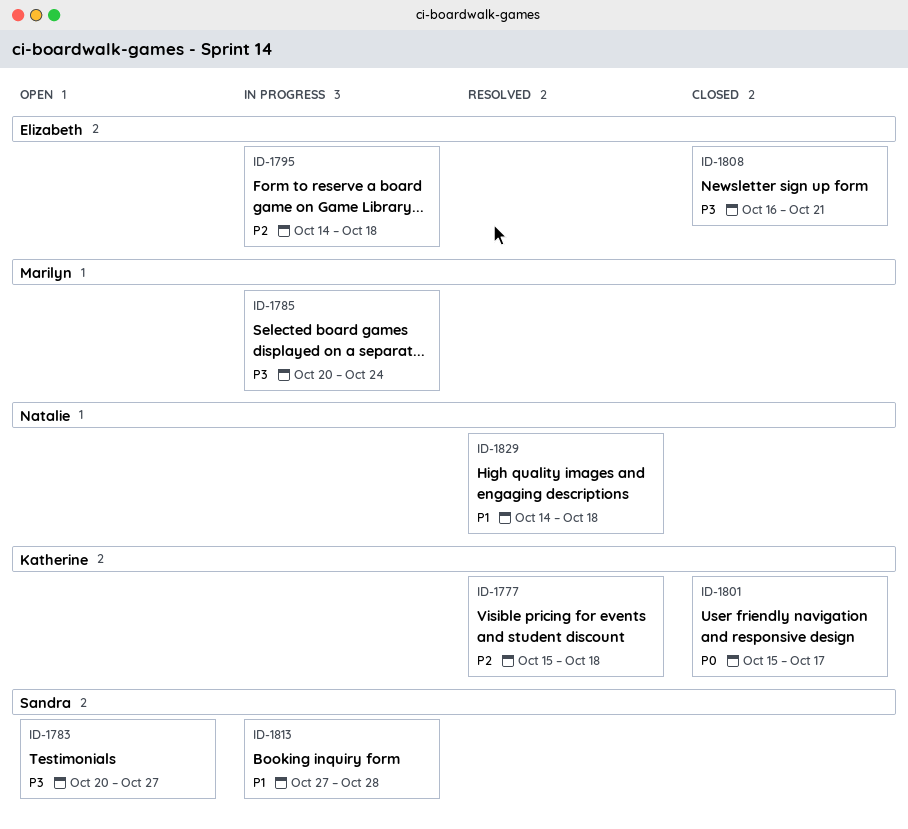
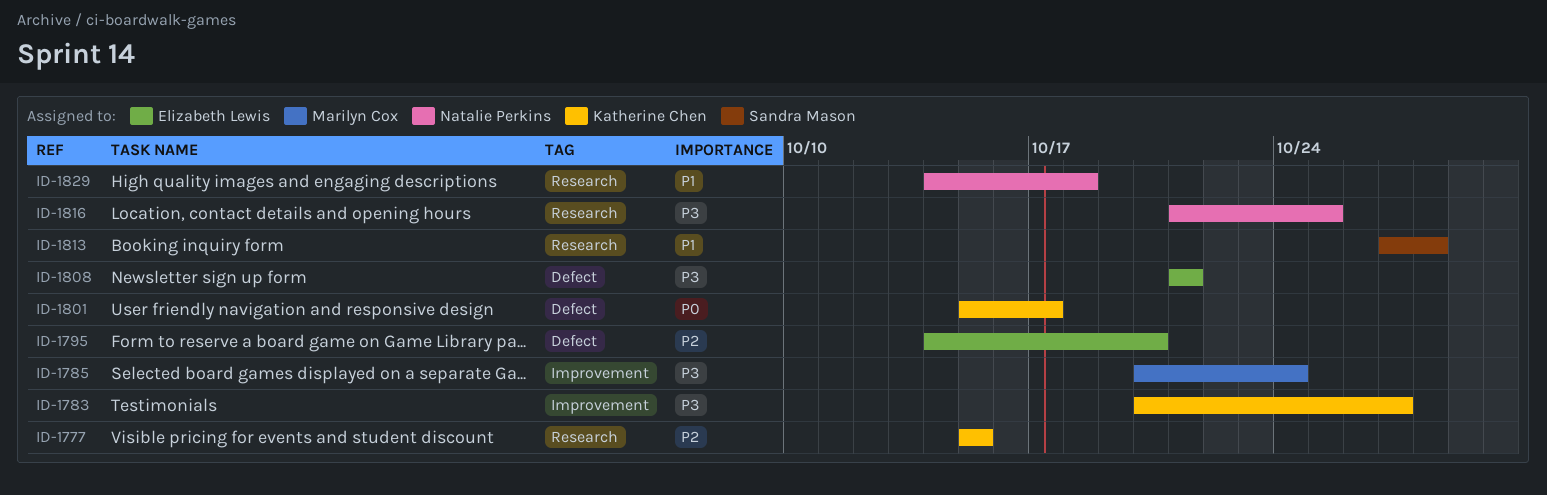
ID-1777, due: Oct 18 -> Oct 15
ID-1783, owner: Sandra Mason -> Katherine Chen
ID-1795, due: Oct 18 -> Oct 20
ID-1808, start: Oct 16 -> Oct 21
ID-1816: none -> present

